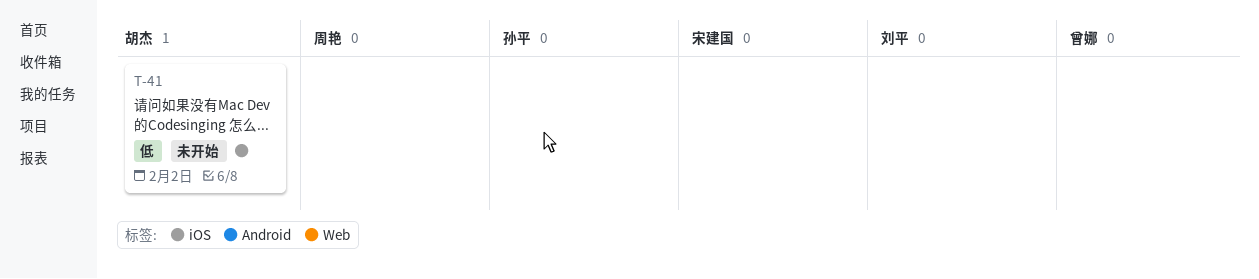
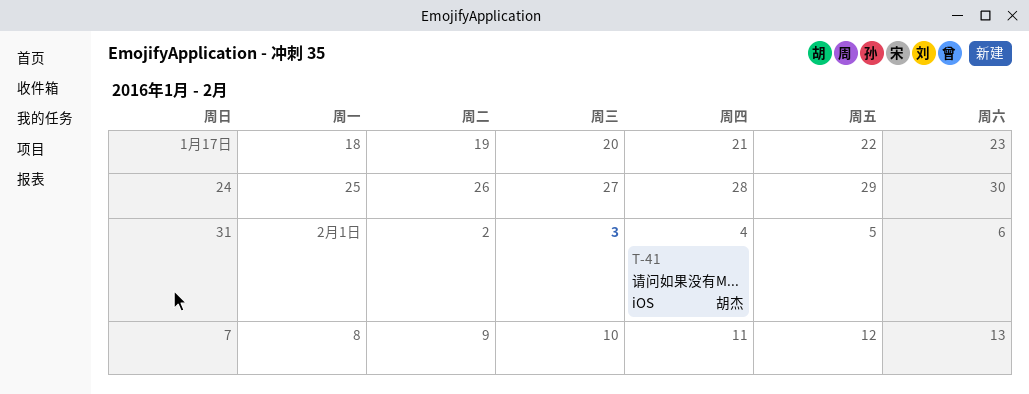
T-41, due: Feb 2 -> Feb 4

